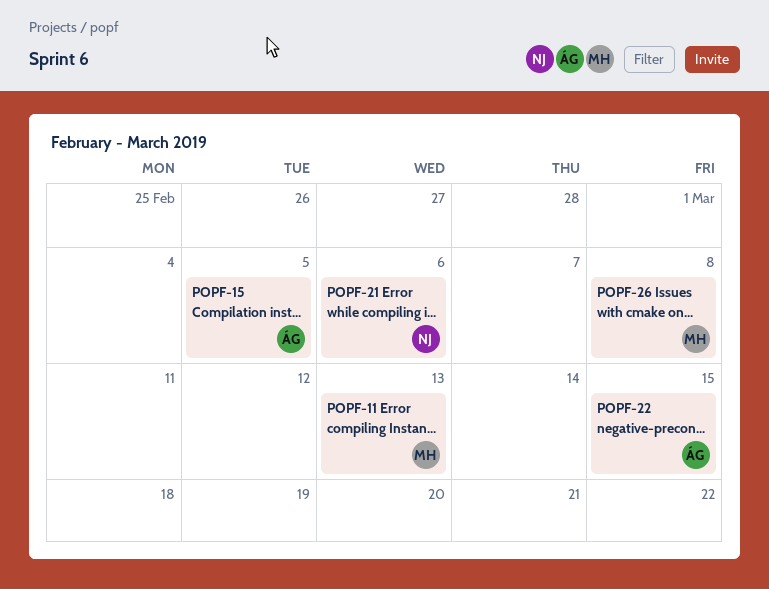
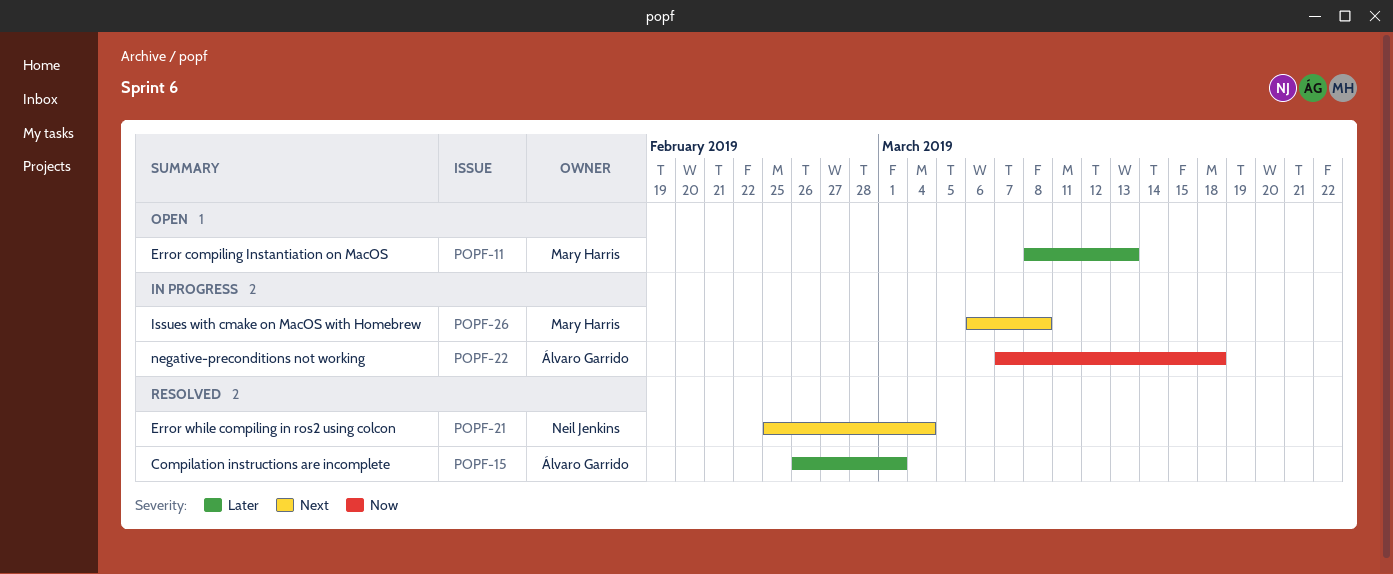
POPF-15, due: Mar 5 -> Mar 1
POPF-21, due: Mar 6 -> Mar 4
POPF-22, due: Mar 15 -> Mar 18

